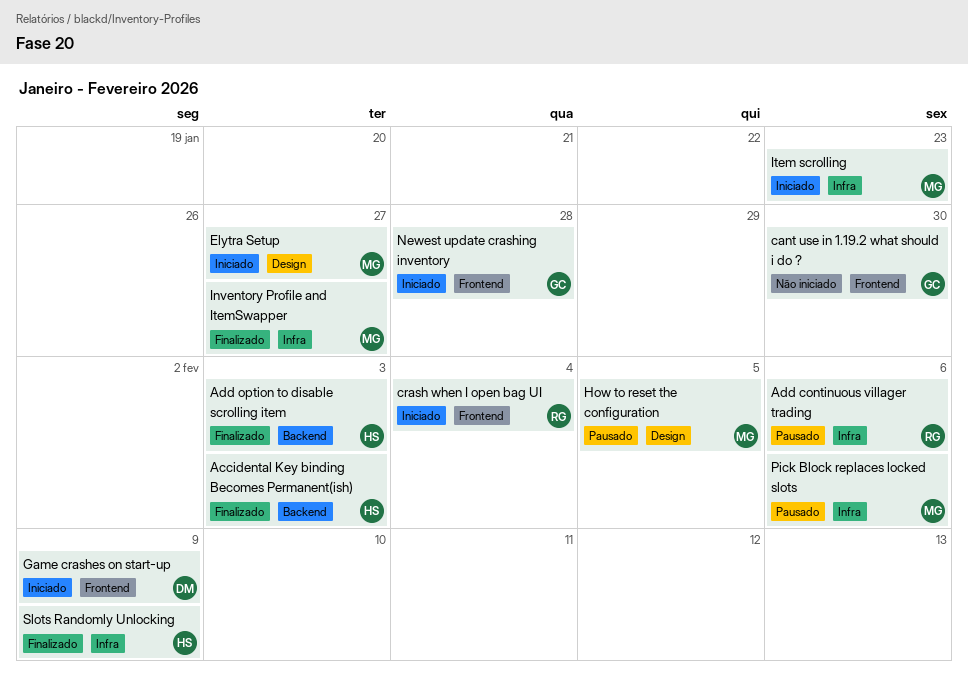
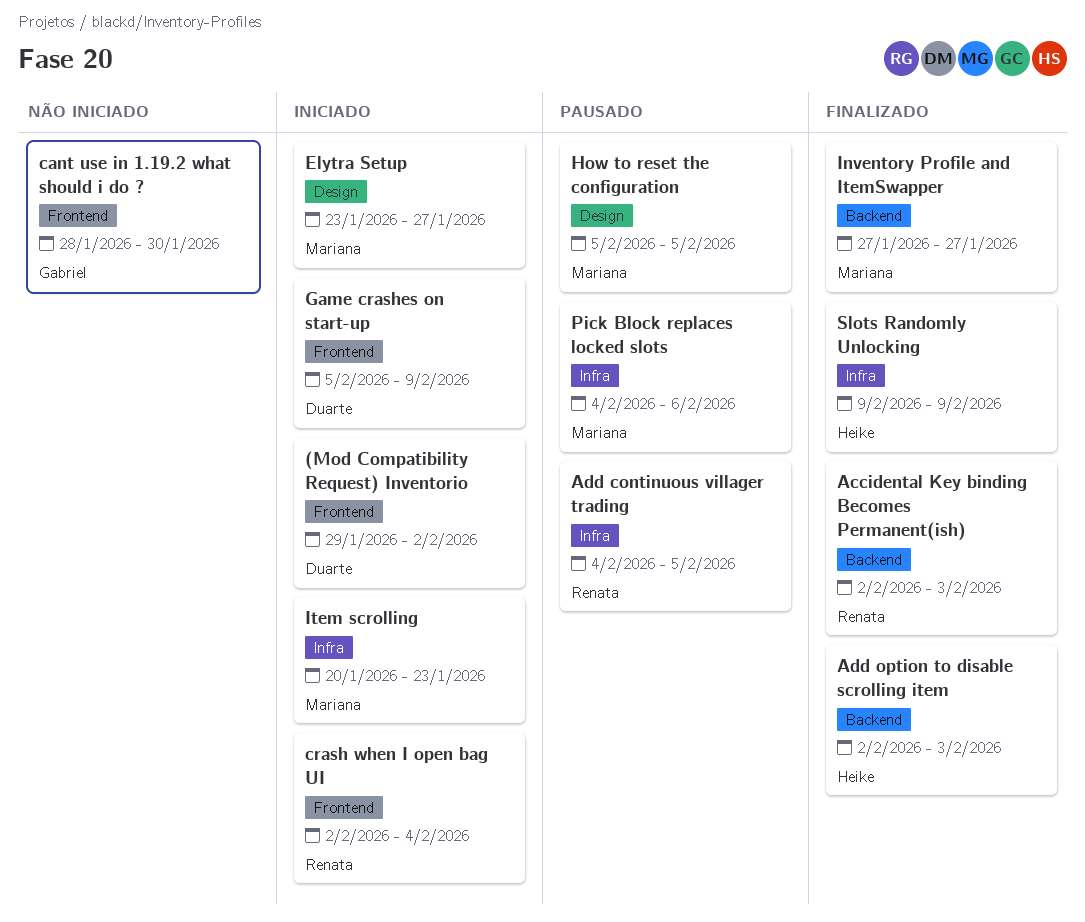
(Mod Compatibility Request) Inventorio: none -> present
Accidental Key binding Becomes Permanent(ish), owner: Heike -> Renata
Add continuous villager trading, due: Feb 6 -> Feb 5
Inventory Profile and ItemSwapper, label: Infra -> Backend
Newest update crashing inventory: present -> none

